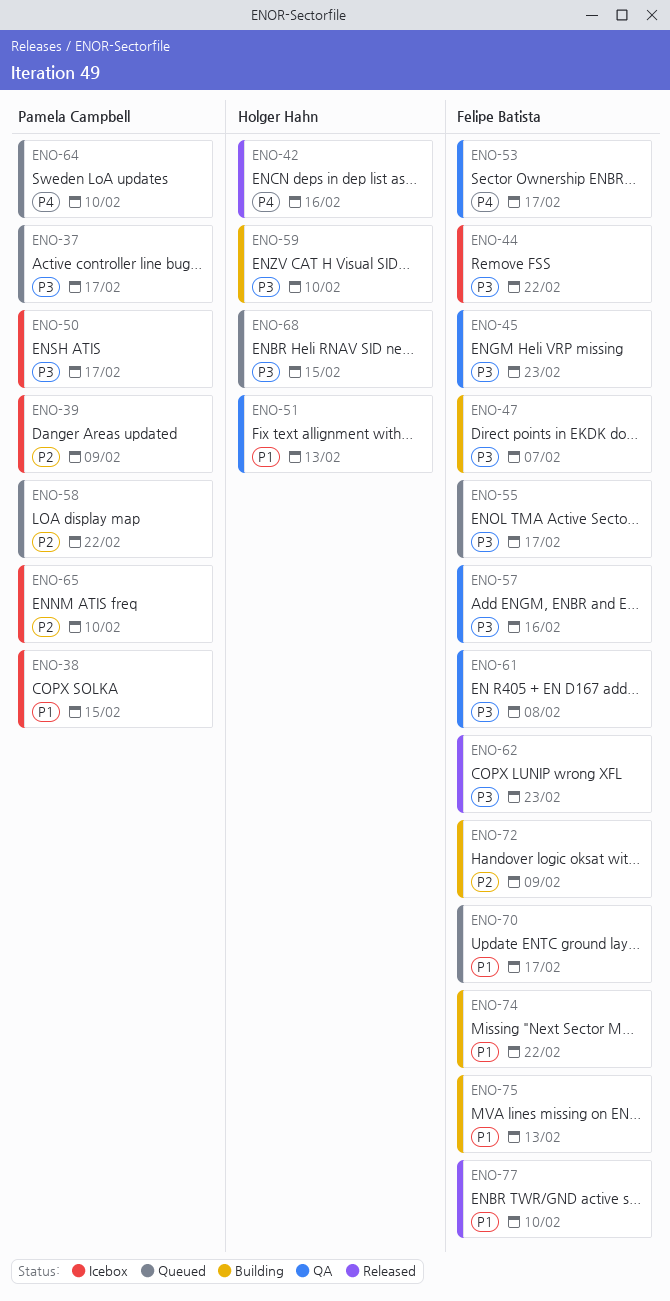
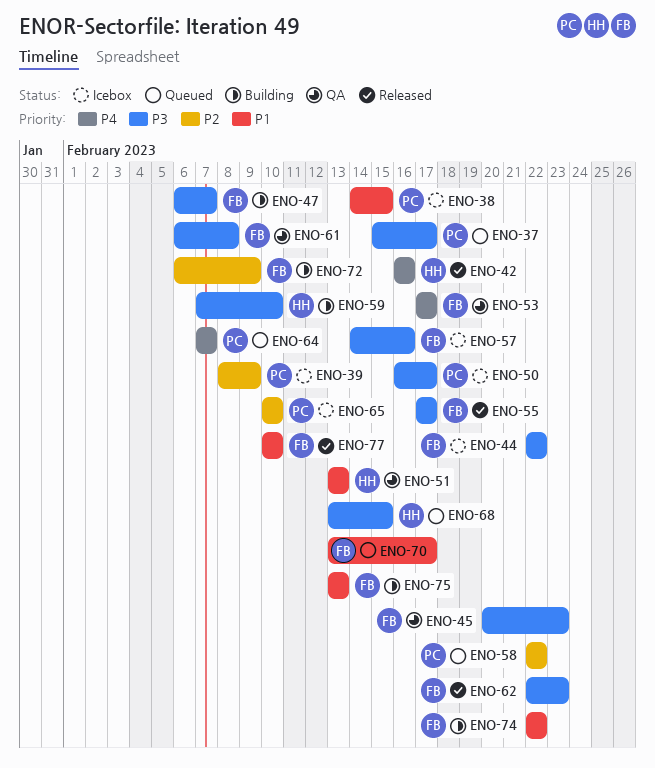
ENO-55, status: Queued -> Released
ENO-57, status: QA -> Icebox
ENO-64, due: Feb 10 -> Feb 7

